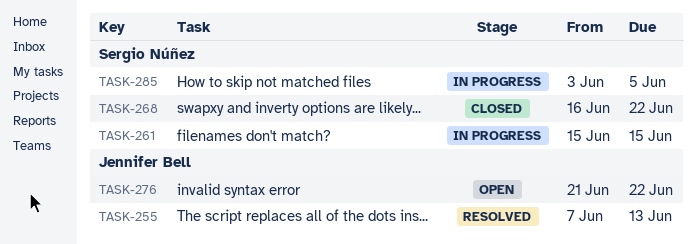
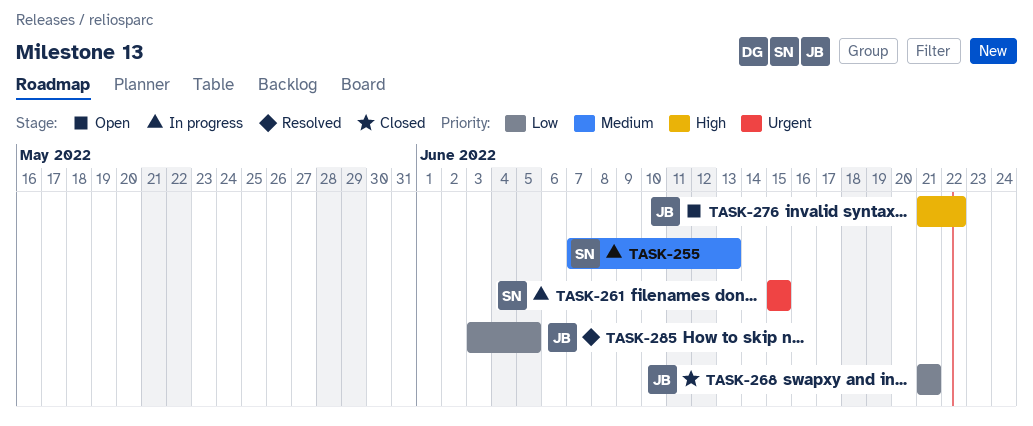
TASK-255, status: Resolved -> In progress
TASK-255, owner: Jennifer Bell -> Sergio Núñez
TASK-268, owner: Sergio Núñez -> Jennifer Bell
TASK-268, start: Jun 16 -> Jun 21
TASK-268, due: Jun 22 -> Jun 21
TASK-285, status: In progress -> Resolved
TASK-285, owner: Sergio Núñez -> Jennifer Bell

